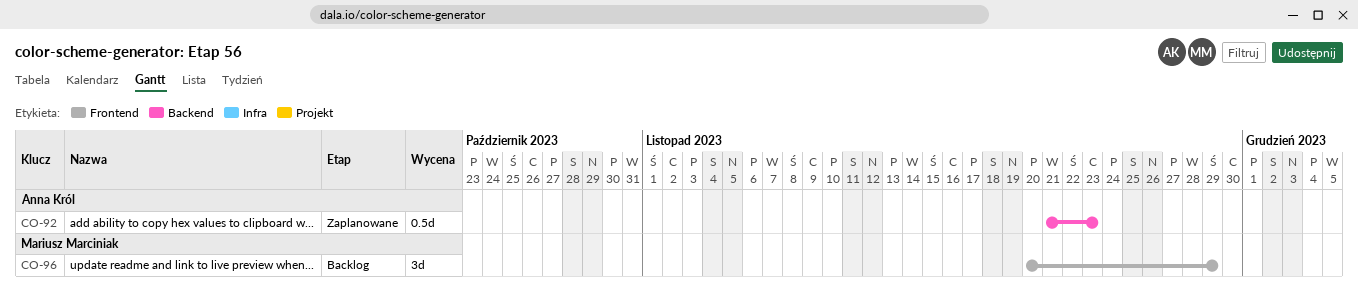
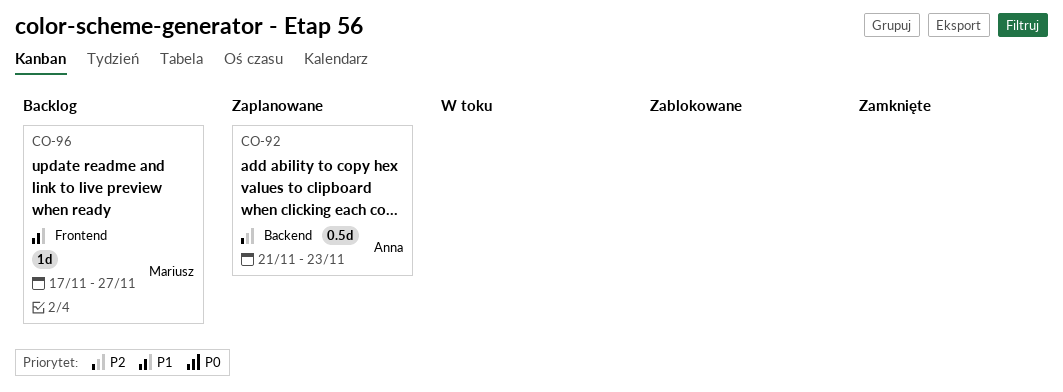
CO-96, estimate: 3d -> 1d
CO-96, start: Nov 20 -> Nov 17
CO-96, due: Nov 29 -> Nov 27

